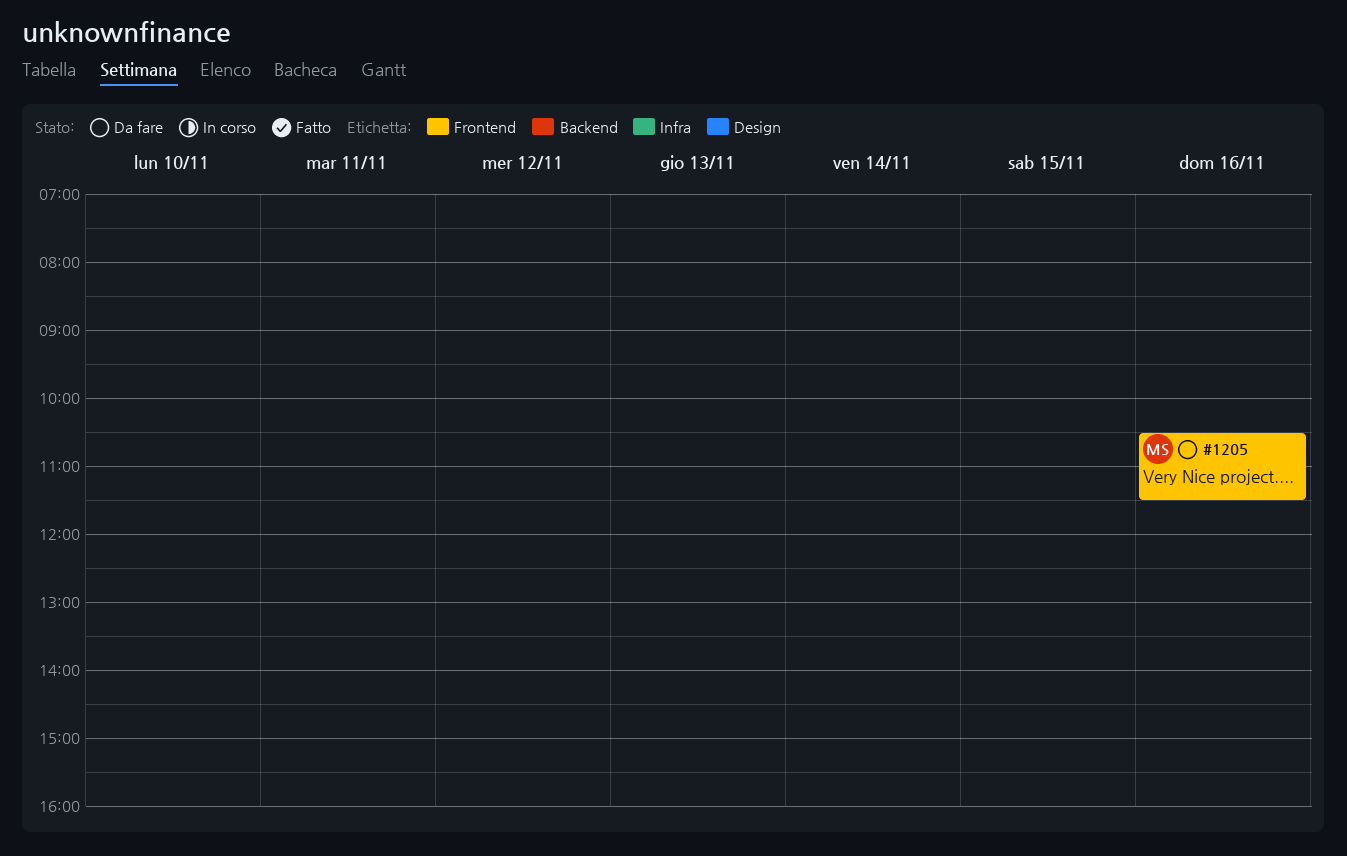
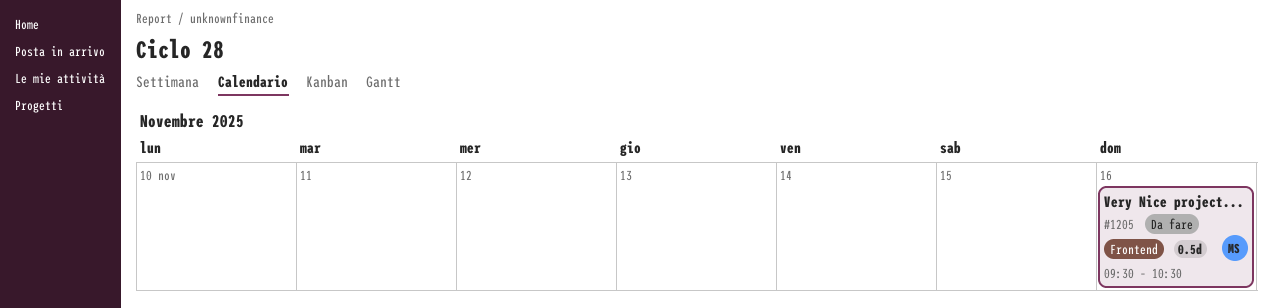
#1205, begins: 10:30 -> 09:30
#1205, ends: 11:30 -> 10:30

